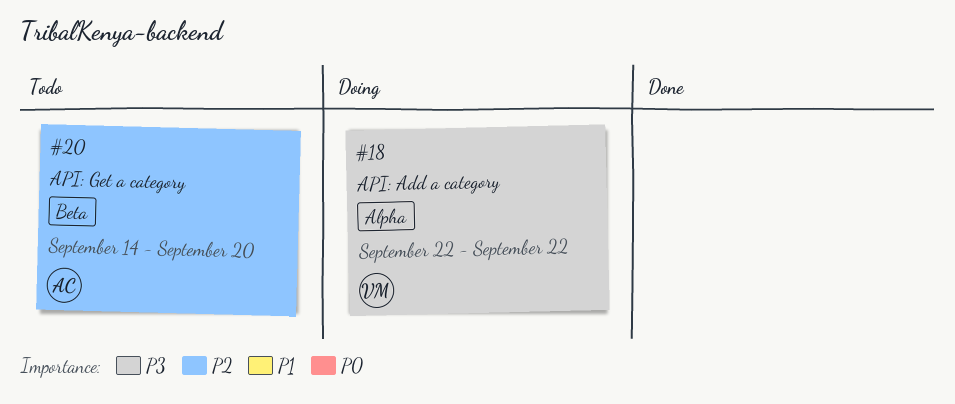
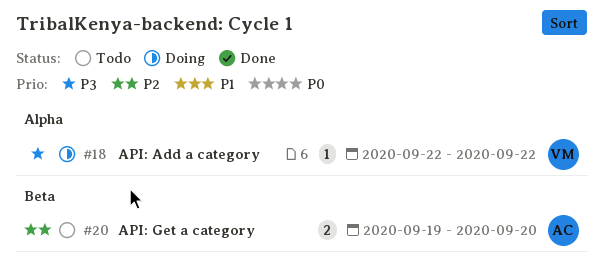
#20, start: Sep 14 -> Sep 19

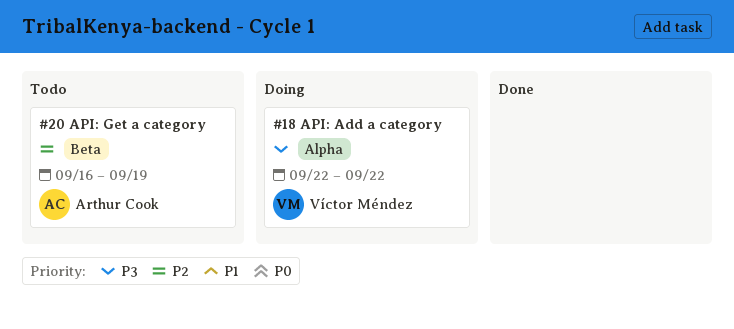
#20, start: Sep 19 -> Sep 16
#20, due: Sep 20 -> Sep 19

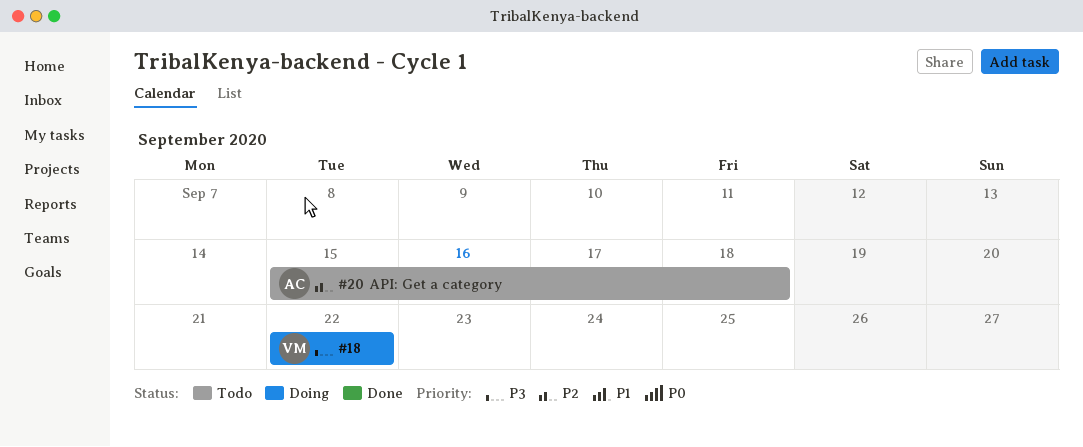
#20, start: Sep 16 -> Sep 15
#20, due: Sep 19 -> Sep 18

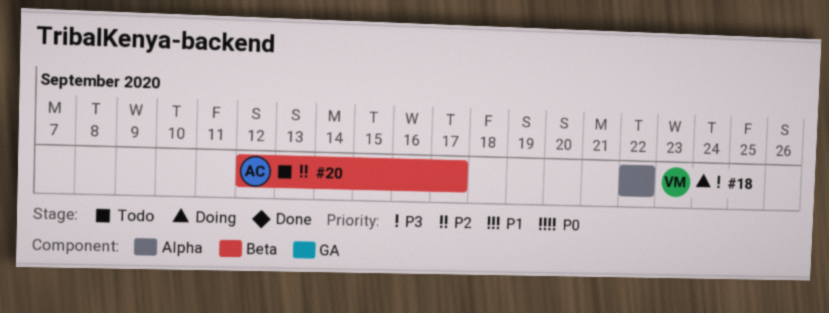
#20, start: Sep 15 -> Sep 12
#20, due: Sep 18 -> Sep 17

